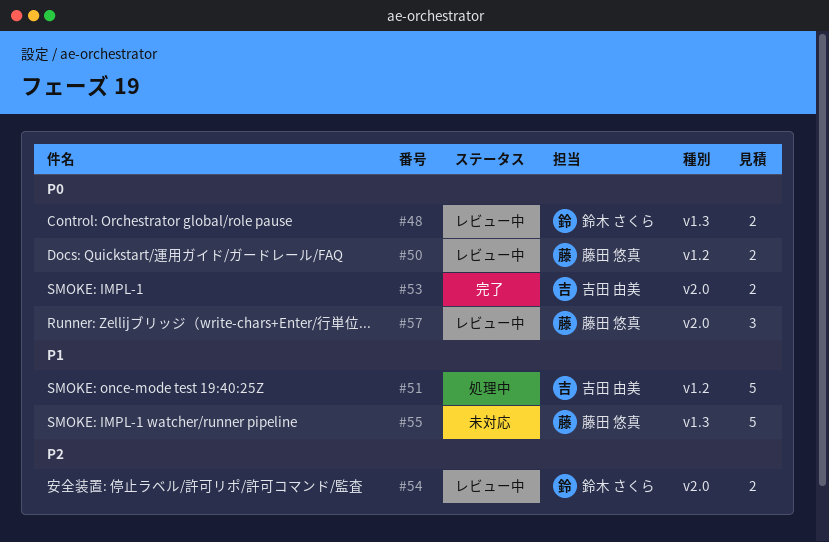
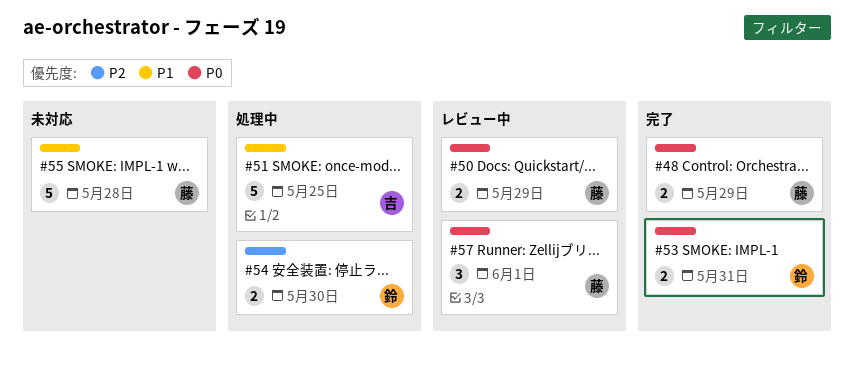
#48, status: レビュー中 -> 完了
#48, owner: 鈴木 さくら -> 藤田 悠真
#53, owner: 吉田 由美 -> 鈴木 さくら
#54, status: レビュー中 -> 処理中

